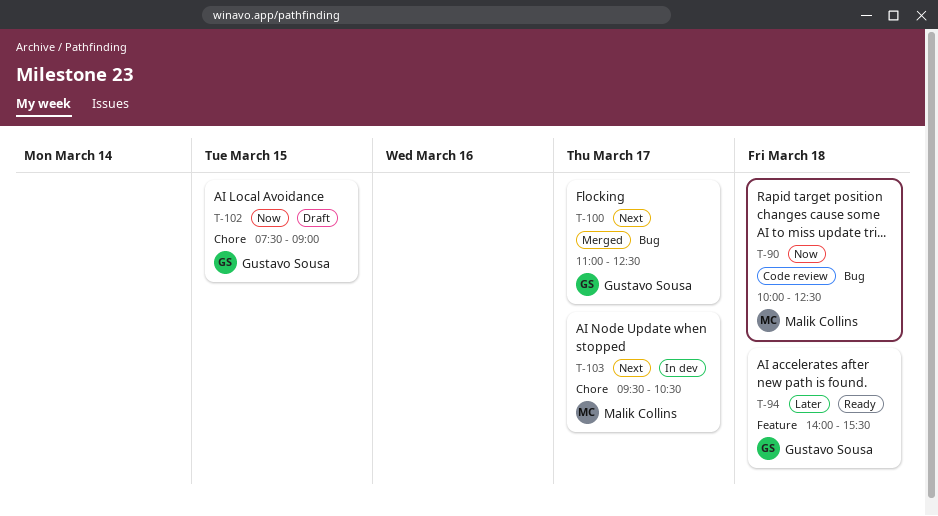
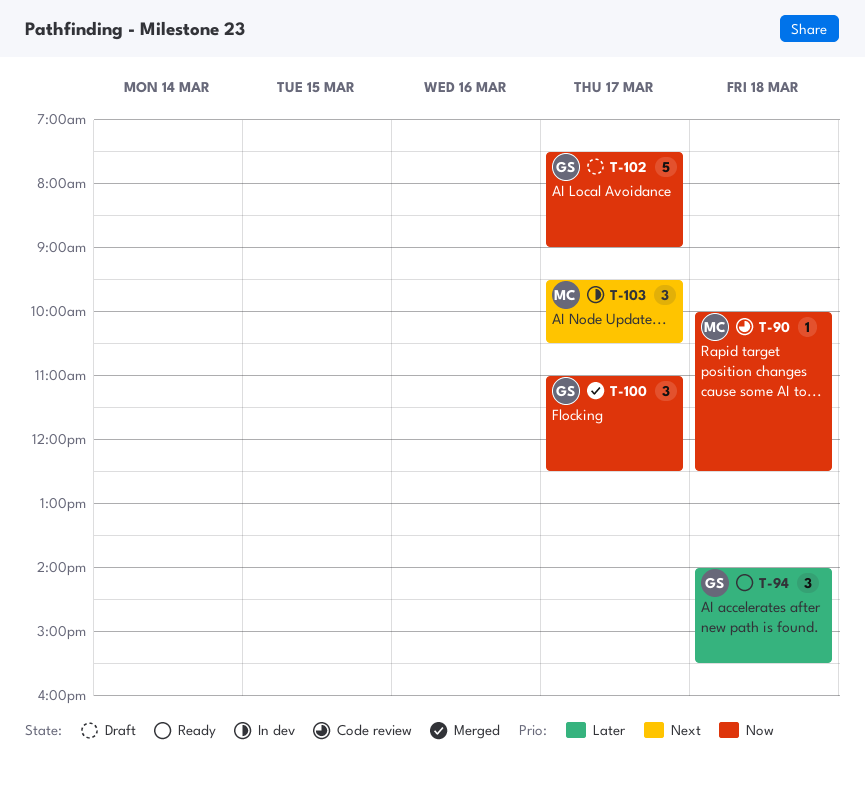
T-100, priority: Next -> Now
T-102, day: Mar 15 -> Mar 17

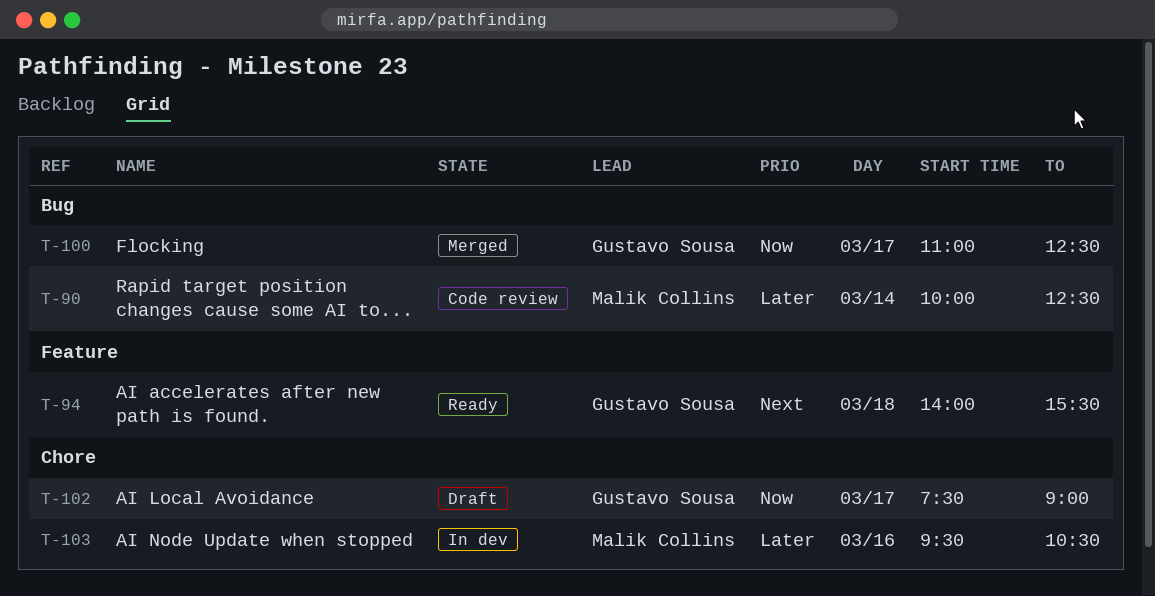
T-90, priority: Now -> Later
T-90, day: Mar 18 -> Mar 14
T-94, priority: Later -> Next
T-103, priority: Next -> Later
T-103, day: Mar 17 -> Mar 16

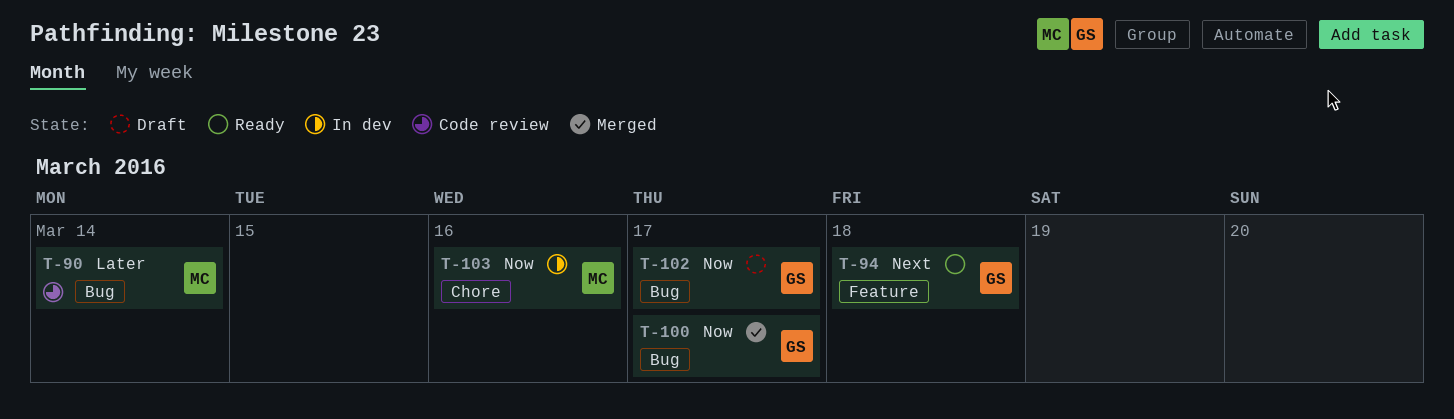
T-102, label: Chore -> Bug
T-103, priority: Later -> Now

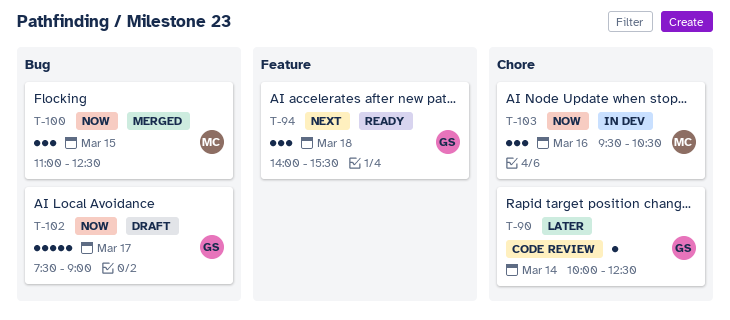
T-90, owner: MC -> GS
T-90, label: Bug -> Chore
T-100, owner: GS -> MC
T-100, day: Mar 17 -> Mar 15

